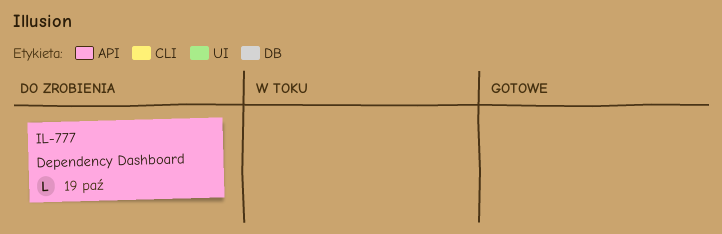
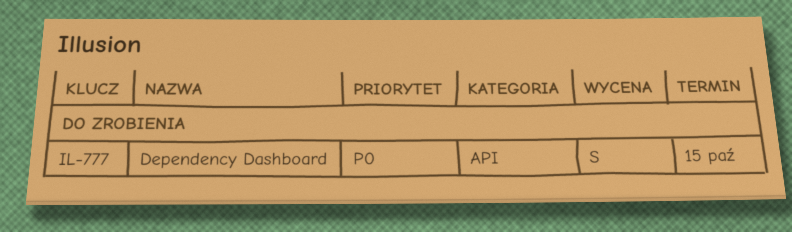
IL-777, estimate: L -> S
IL-777, due: Oct 19 -> Oct 15

